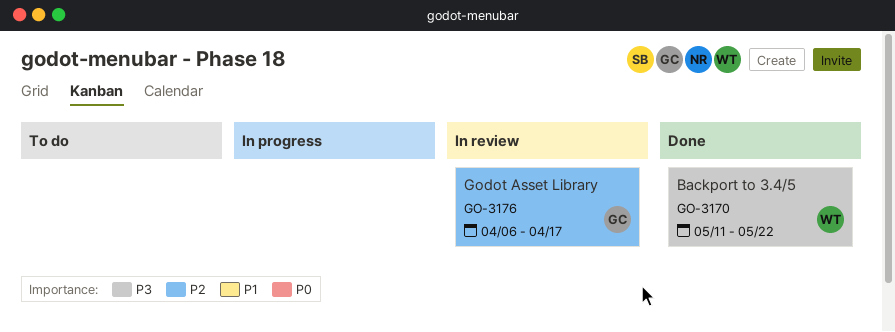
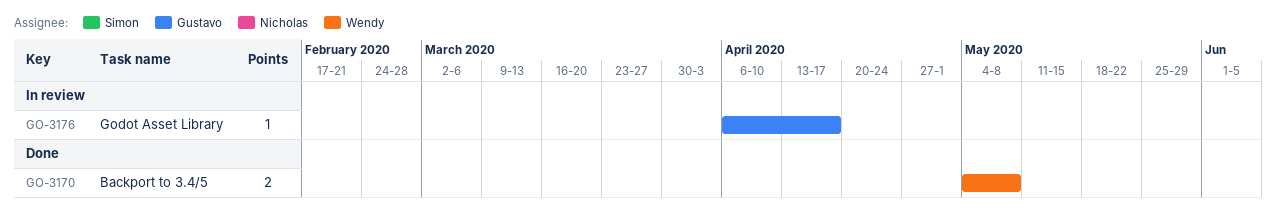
GO-3170, start: May 11 -> May 4
GO-3170, due: May 22 -> May 8

